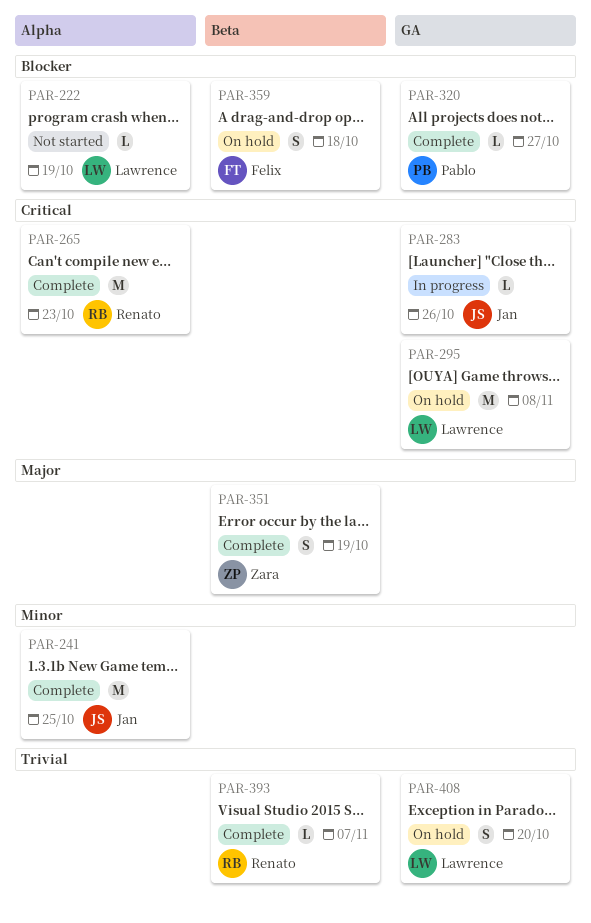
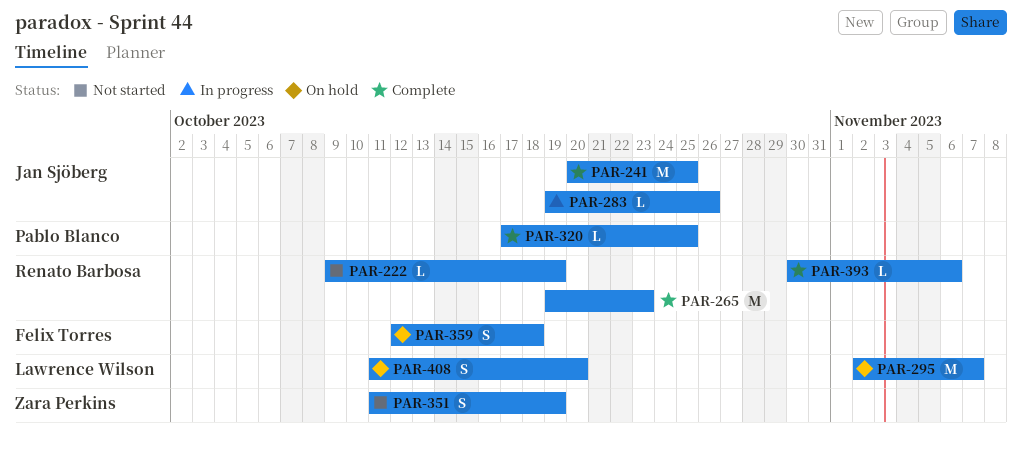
PAR-222, owner: Lawrence Wilson -> Renato Barbosa
PAR-295, due: Nov 8 -> Nov 7
PAR-320, due: Oct 27 -> Oct 25
PAR-351, status: Complete -> Not started
PAR-393, due: Nov 7 -> Nov 6

